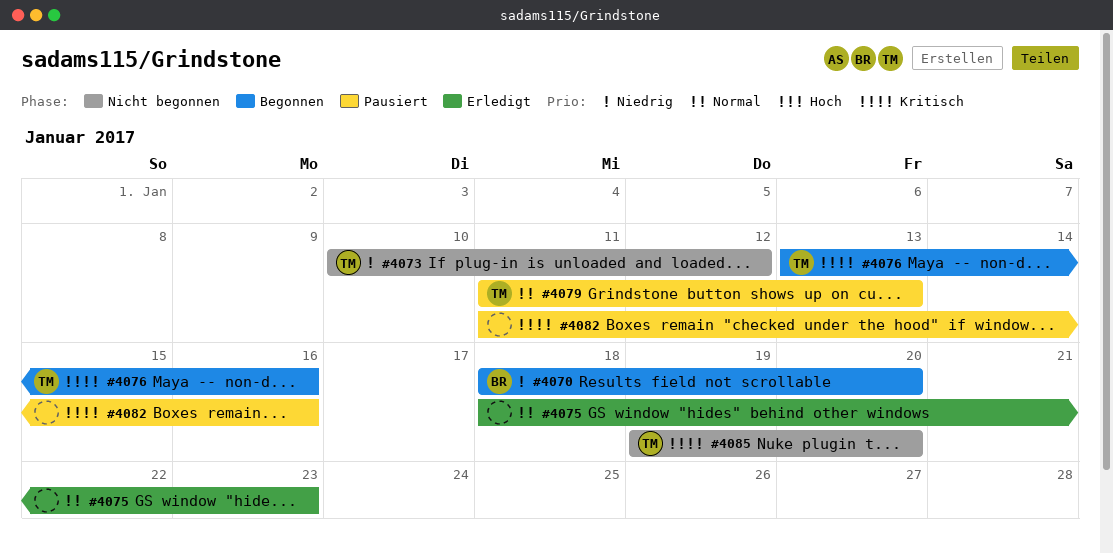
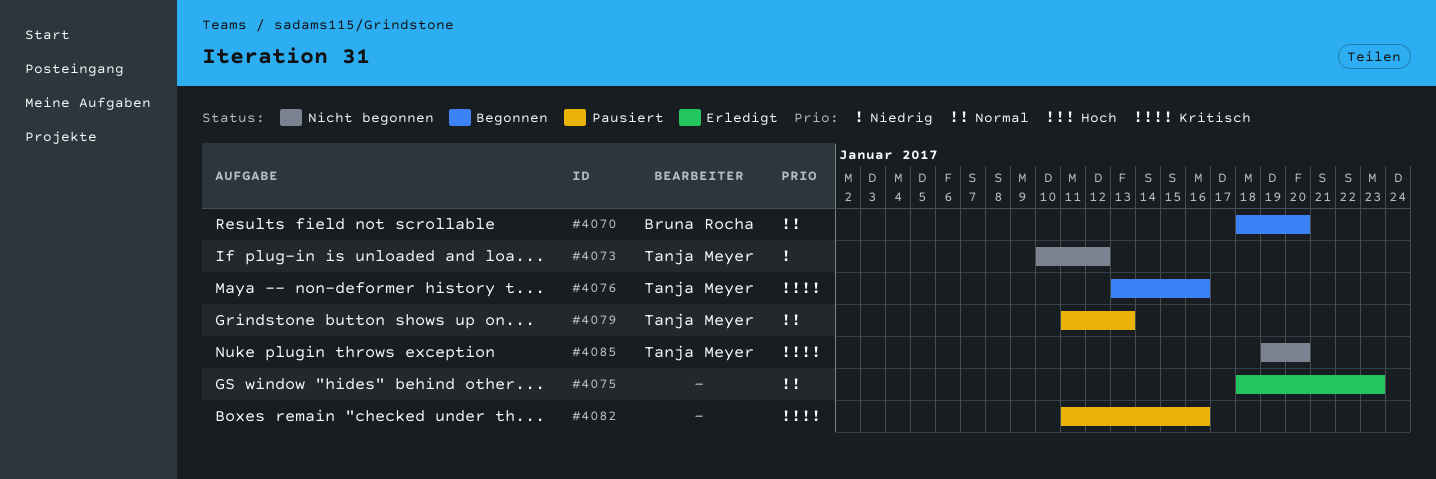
#4070, priority: Niedrig -> Normal

